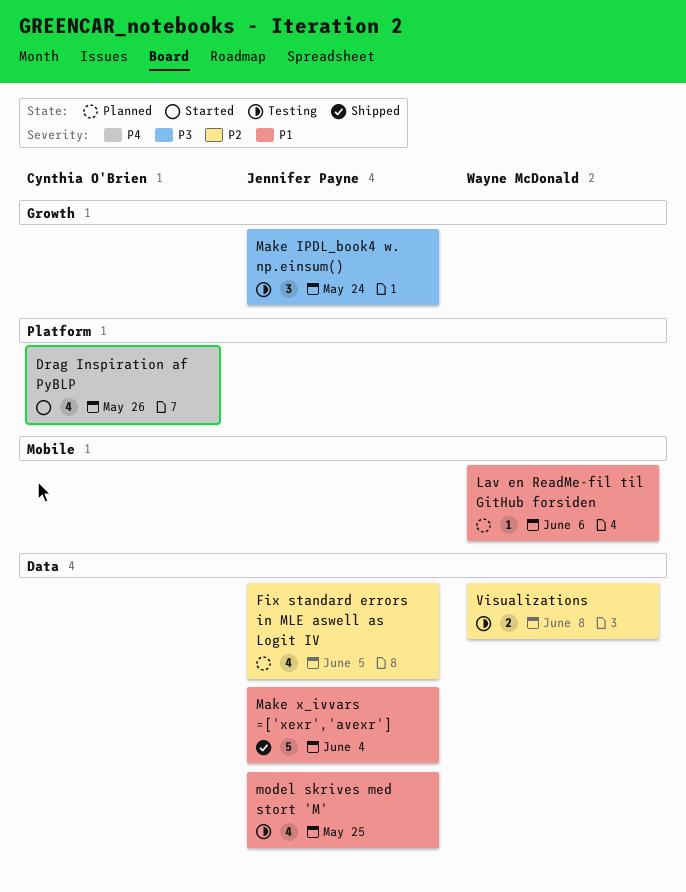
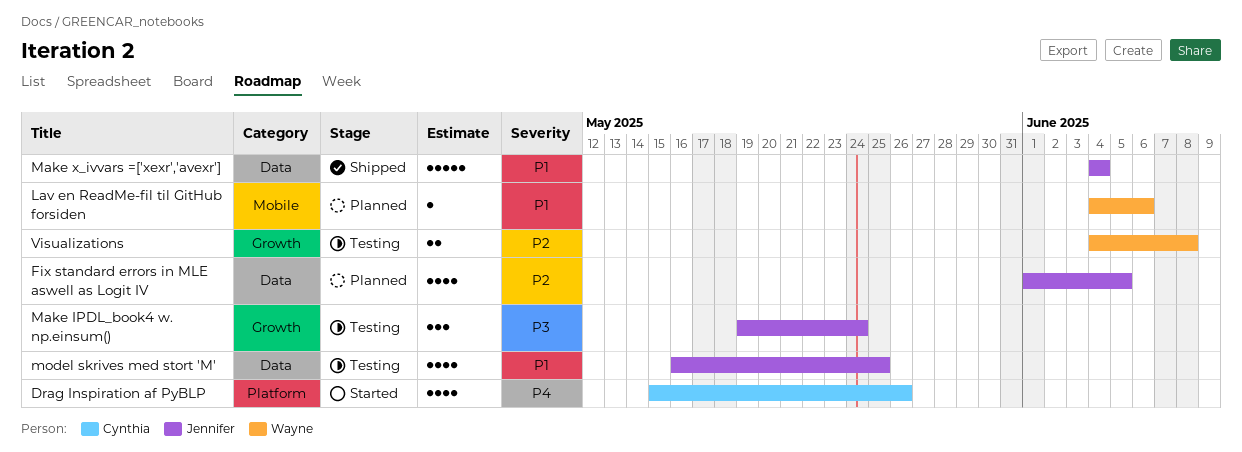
Visualizations, label: Data -> Growth

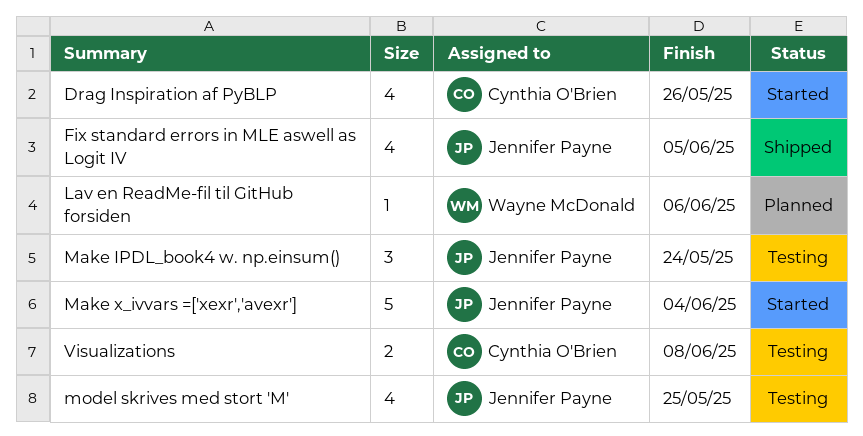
Fix standard errors in MLE aswell as Logit IV, status: Planned -> Shipped
Make x_ivvars =['xexr','avexr'], status: Shipped -> Started
Visualizations, owner: Wayne McDonald -> Cynthia O'Brien

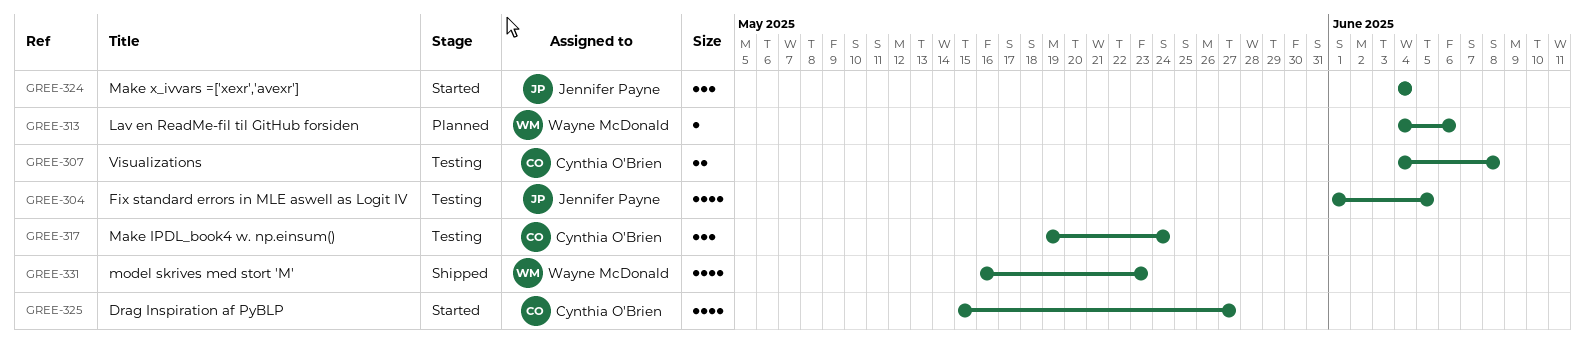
Drag Inspiration af PyBLP, due: May 26 -> May 27
Fix standard errors in MLE aswell as Logit IV, status: Shipped -> Testing
Make IPDL_book4 w. np.einsum(), owner: Jennifer Payne -> Cynthia O'Brien
Make x_ivvars =['xexr','avexr'], estimate: 5 -> 3
model skrives med stort 'M', status: Testing -> Shipped
model skrives med stort 'M', owner: Jennifer Payne -> Wayne McDonald
model skrives med stort 'M', due: May 25 -> May 23

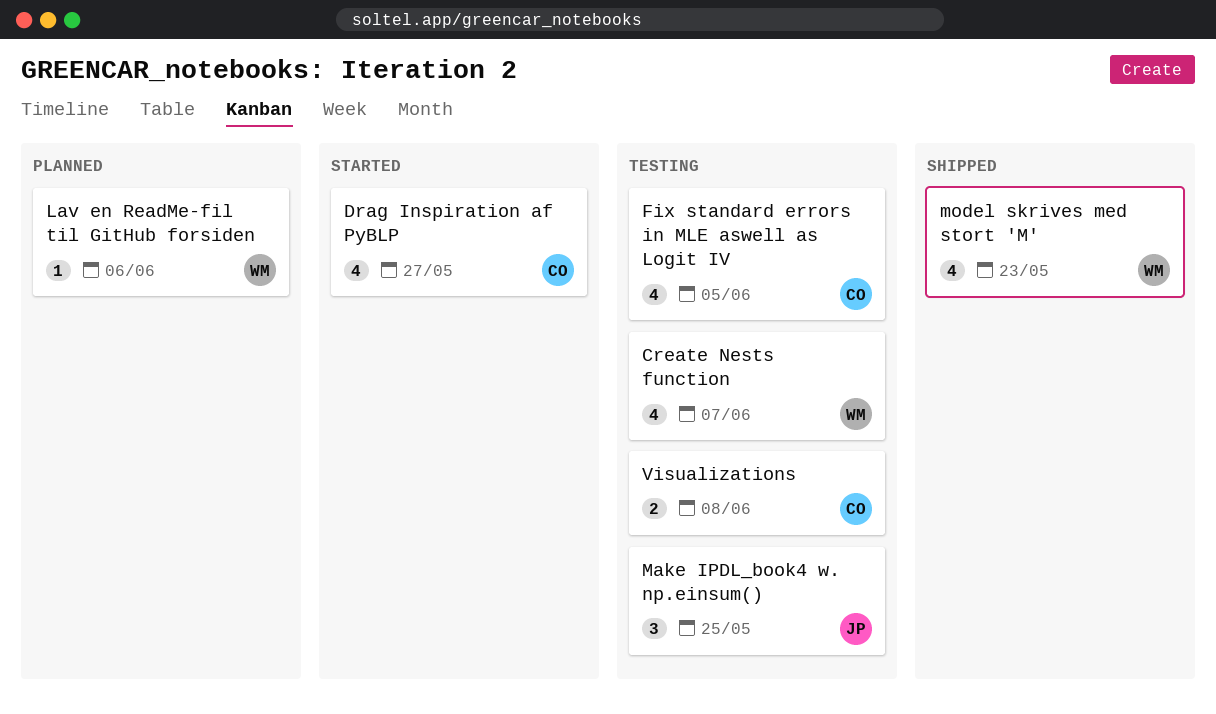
Create Nests function: none -> present
Fix standard errors in MLE aswell as Logit IV, owner: Jennifer Payne -> Cynthia O'Brien
Make IPDL_book4 w. np.einsum(), owner: Cynthia O'Brien -> Jennifer Payne
Make IPDL_book4 w. np.einsum(), due: May 24 -> May 25
Make x_ivvars =['xexr','avexr']: present -> none

